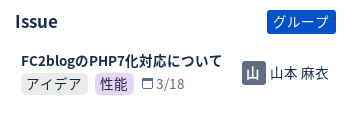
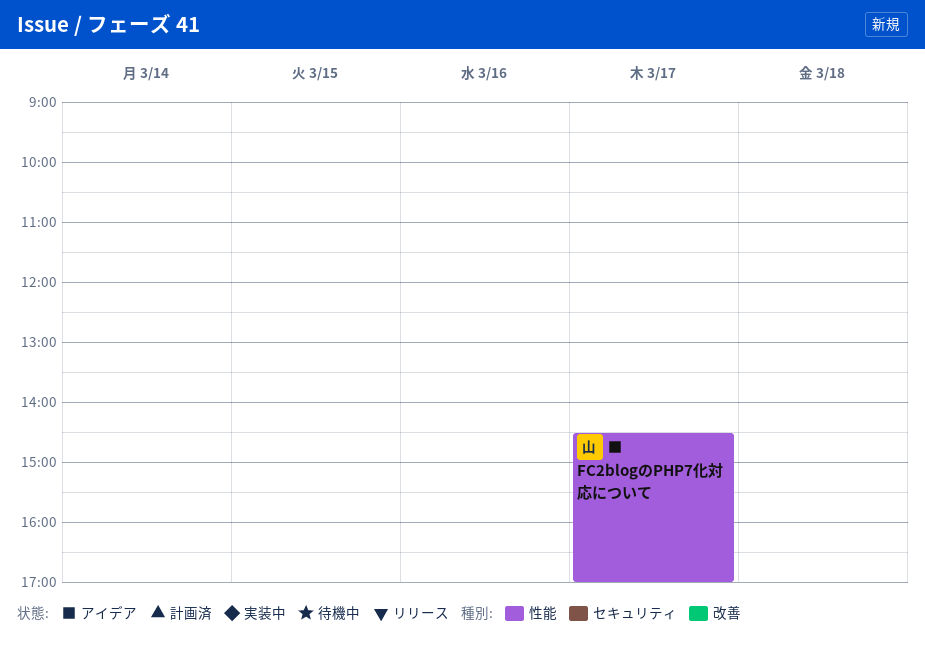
FC2blogのPHP7化対応について, day: Mar 18 -> Mar 17

